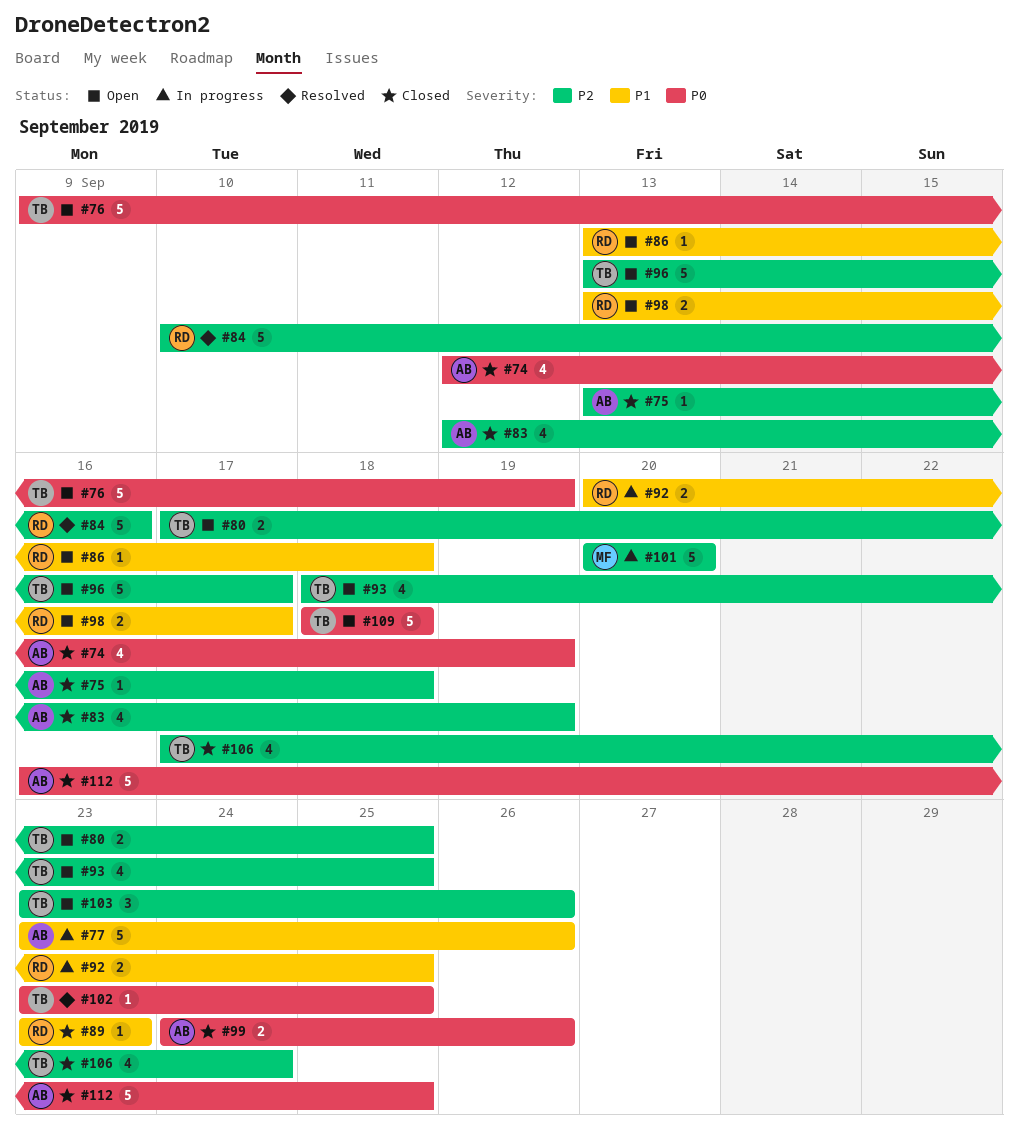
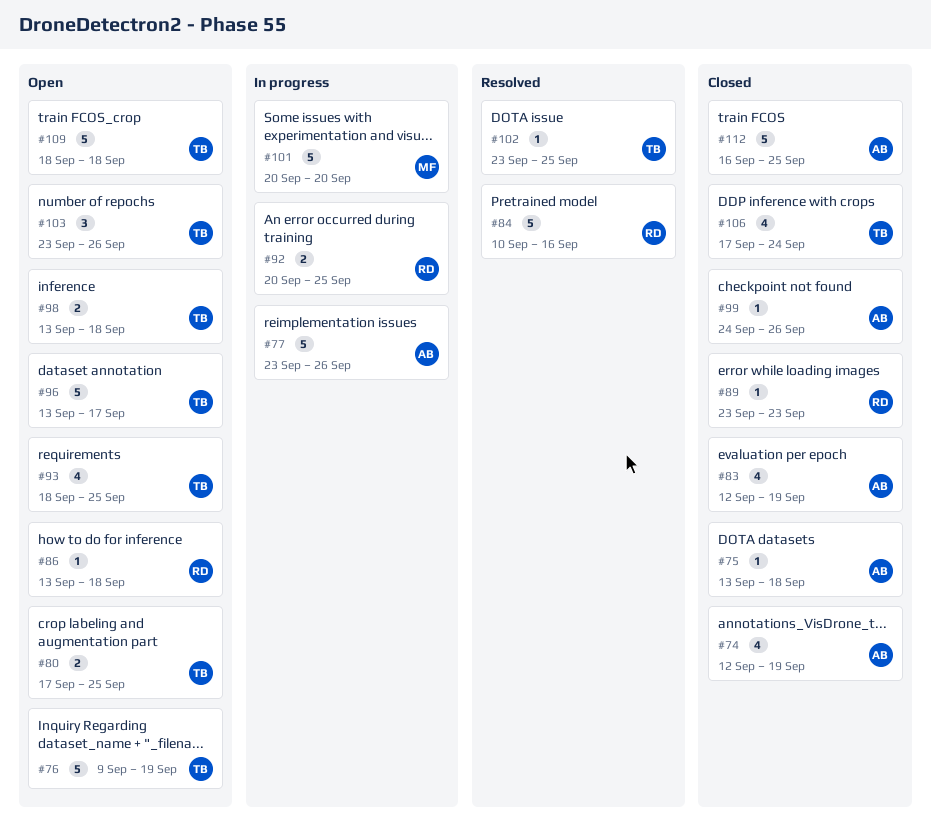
#98, owner: RD -> TB
#98, due: Sep 17 -> Sep 18
#99, estimate: 2 -> 1

